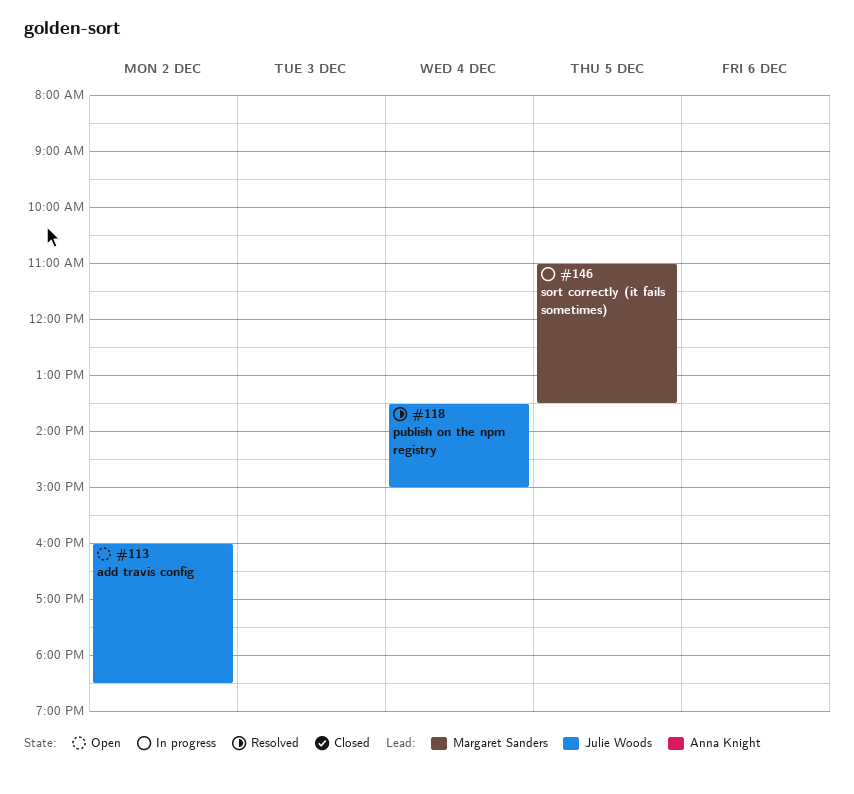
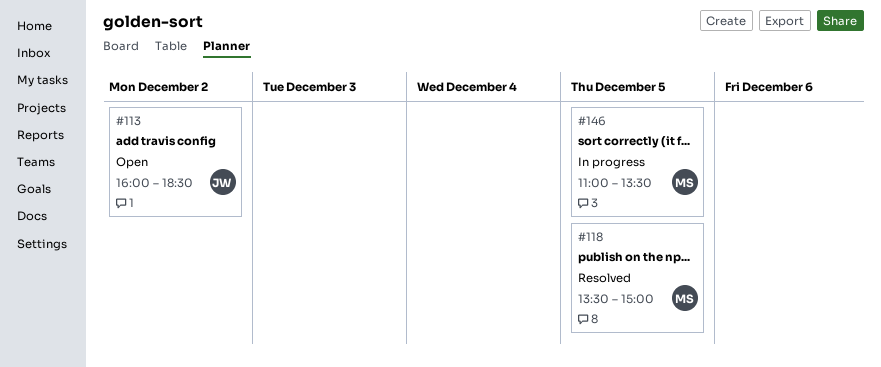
#118, owner: Julie Woods -> Margaret Sanders
#118, day: Dec 4 -> Dec 5

